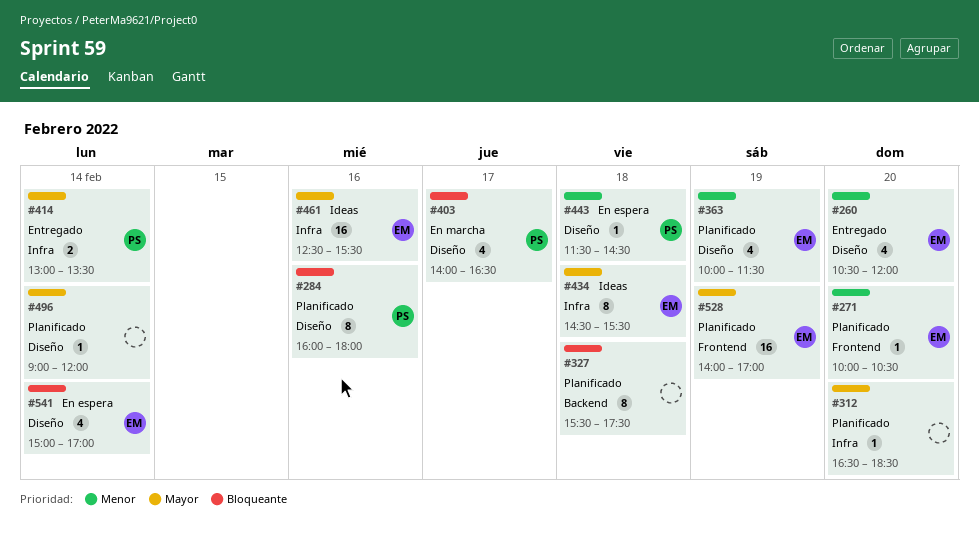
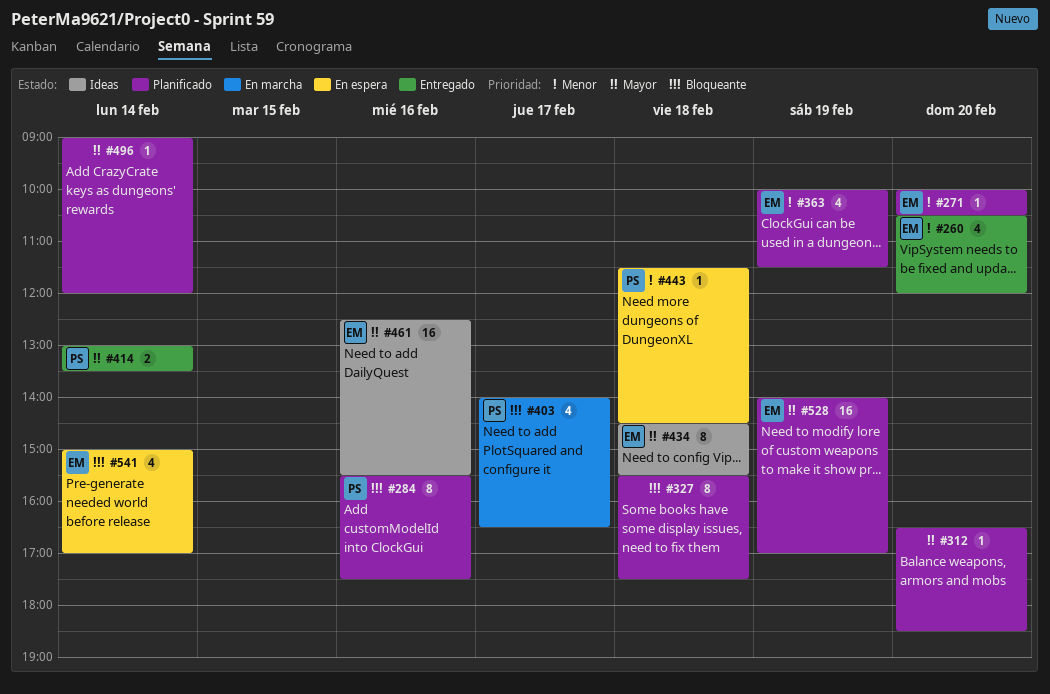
#284, begins: 16:00 -> 15:30
#284, ends: 18:00 -> 17:30

